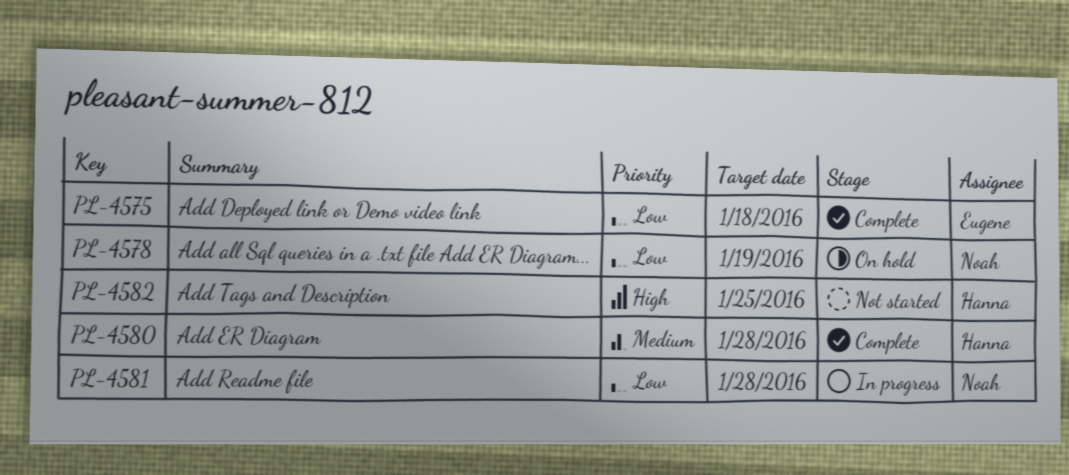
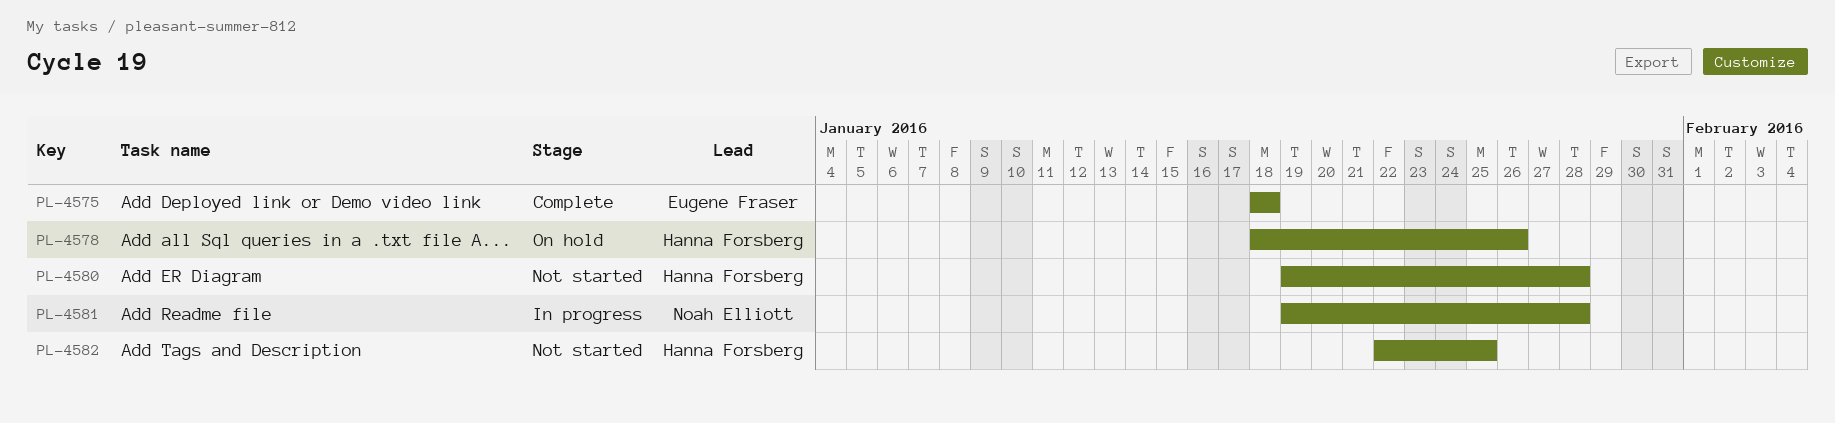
PL-4578, owner: Noah Elliott -> Hanna Forsberg
PL-4578, due: Jan 19 -> Jan 26
PL-4580, status: Complete -> Not started

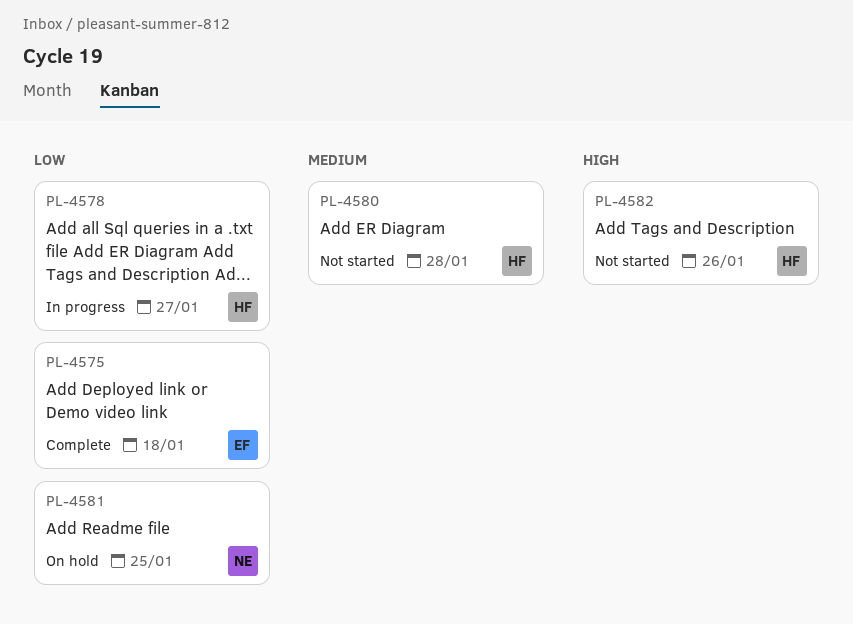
PL-4578, status: On hold -> In progress
PL-4578, due: Jan 26 -> Jan 27
PL-4581, status: In progress -> On hold
PL-4581, due: Jan 28 -> Jan 25
PL-4582, due: Jan 25 -> Jan 26

